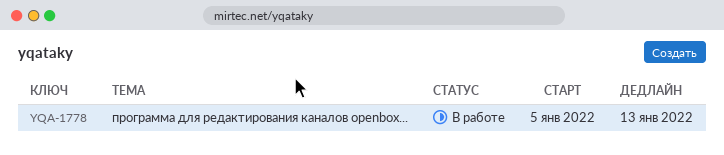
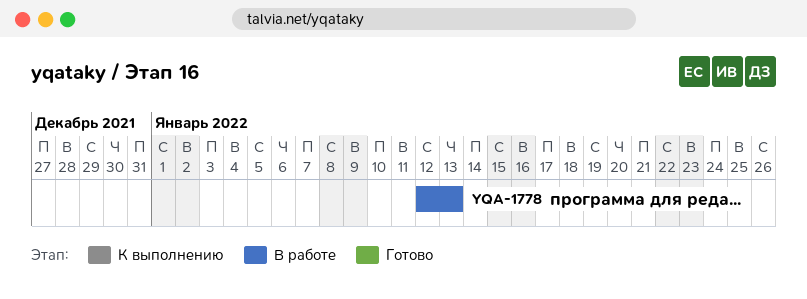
YQA-1778, start: Jan 5 -> Jan 12

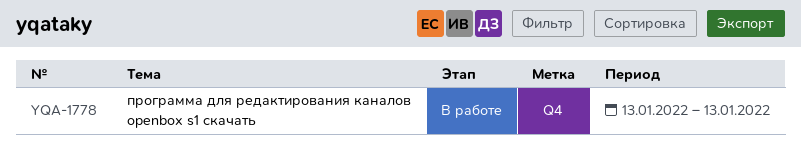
YQA-1778, start: Jan 12 -> Jan 13

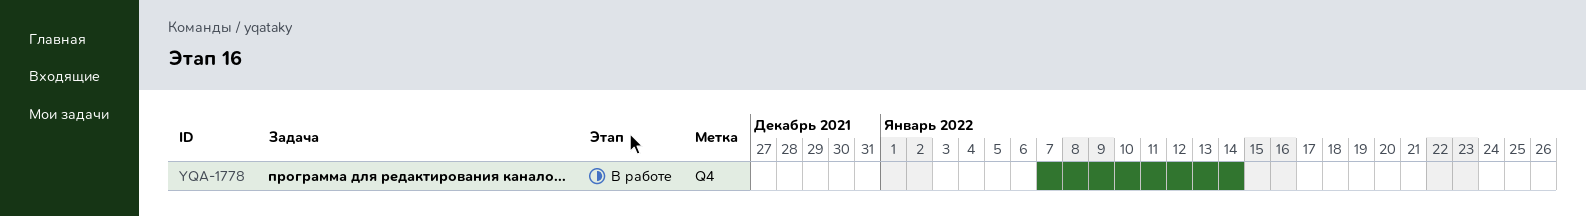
YQA-1778, start: Jan 13 -> Jan 7
YQA-1778, due: Jan 13 -> Jan 14

